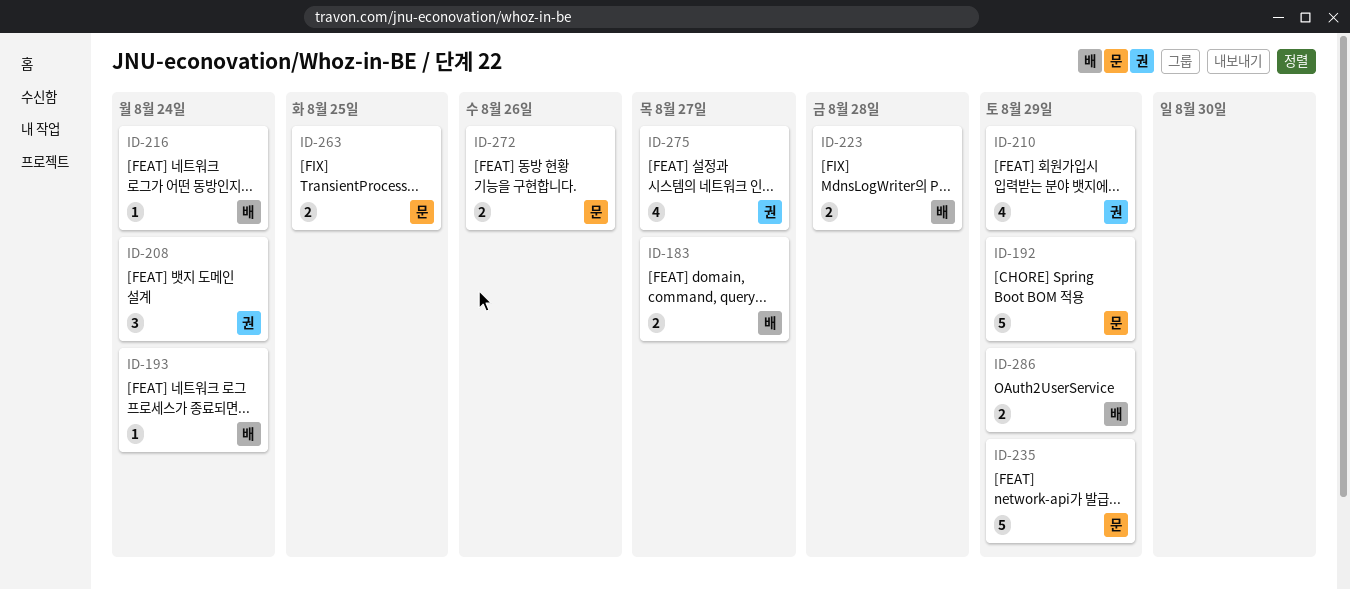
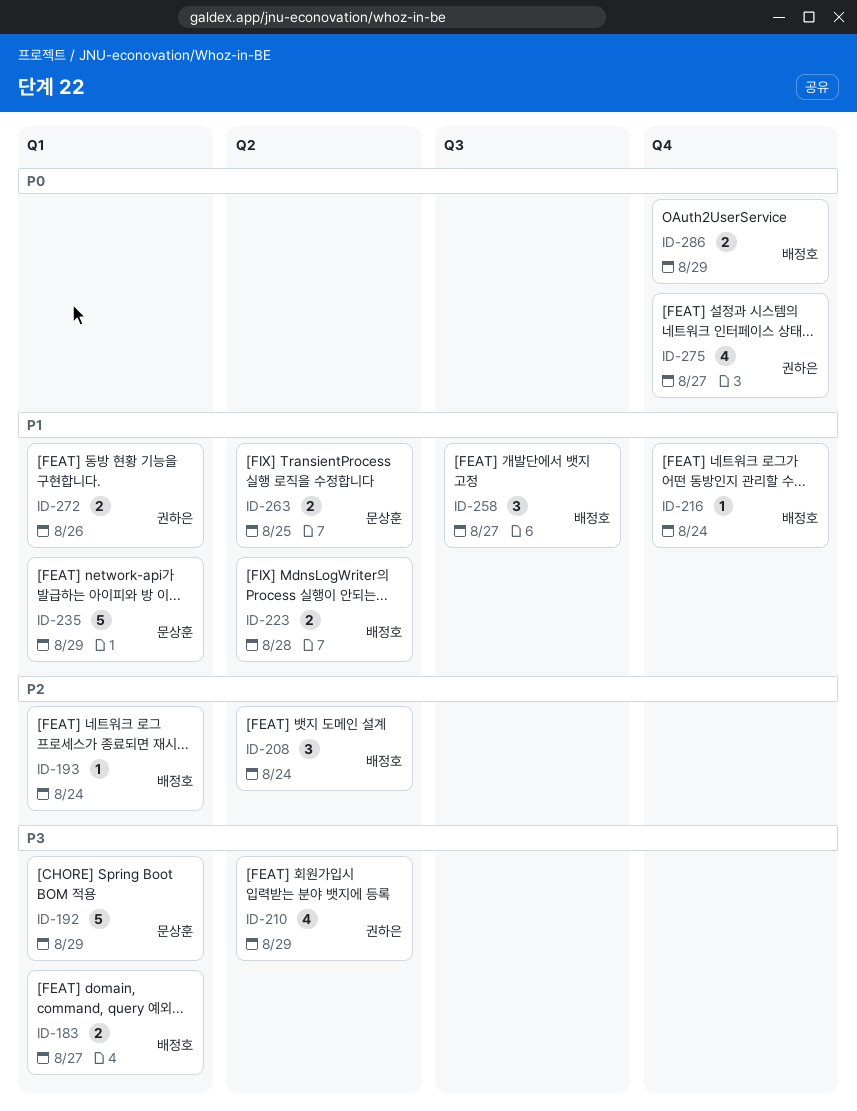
ID-208, owner: 권하은 -> 배정호
ID-258: none -> present
ID-272, owner: 문상훈 -> 권하은

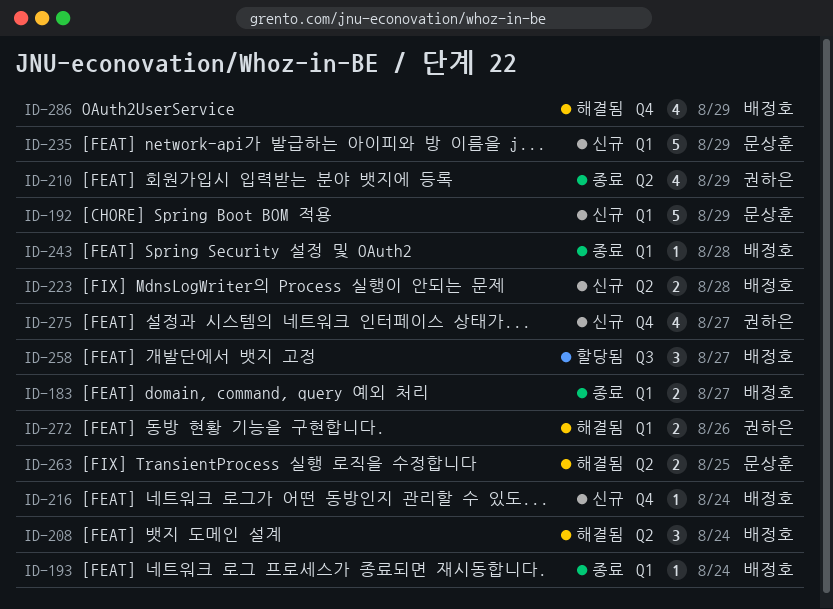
ID-243: none -> present
ID-286, estimate: 2 -> 4

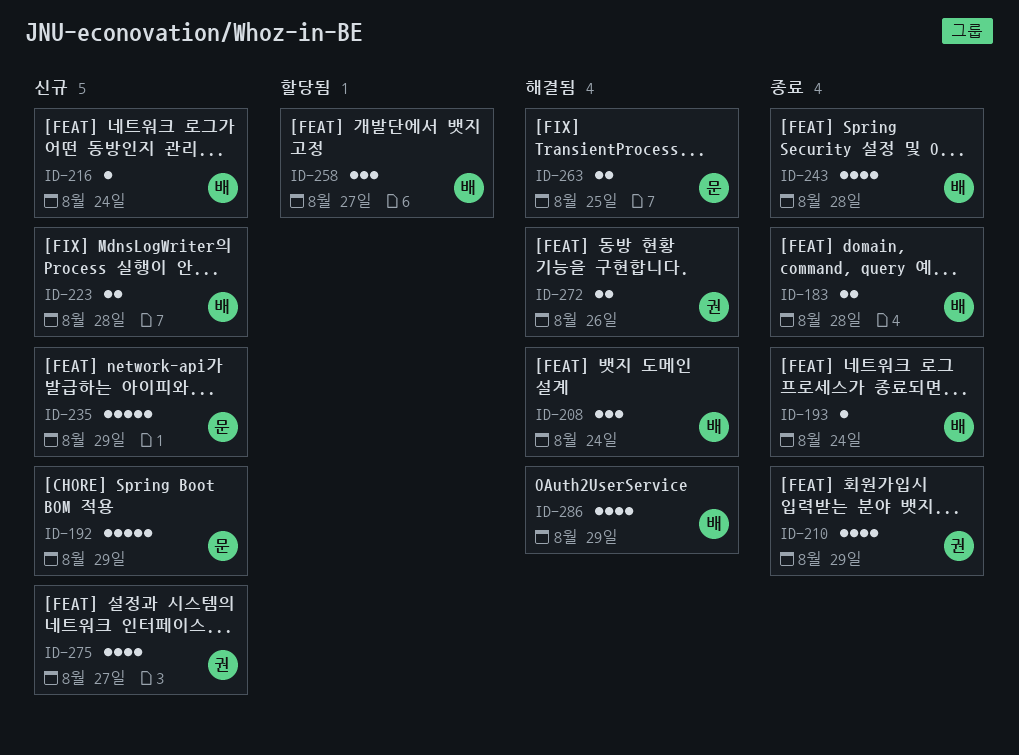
ID-183, due: Aug 27 -> Aug 28
ID-243, estimate: 1 -> 4

